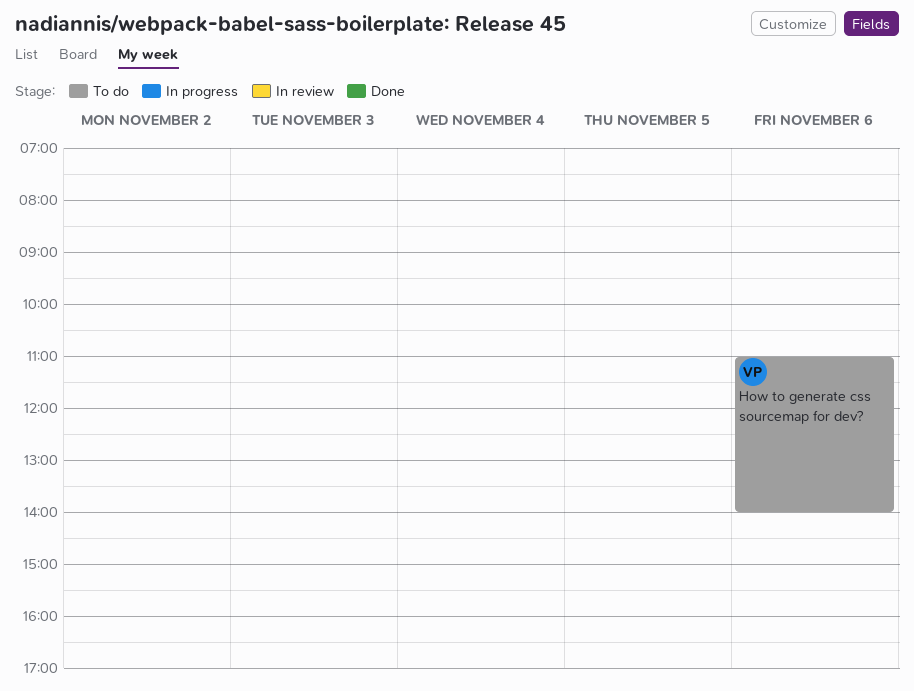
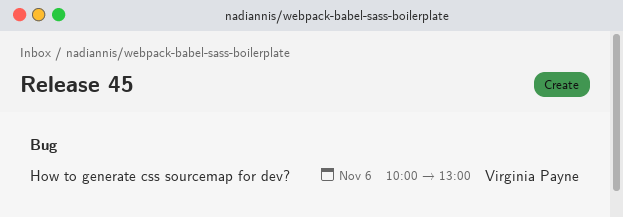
How to generate css sourcemap for dev?, begins: 11:00 -> 10:00
How to generate css sourcemap for dev?, ends: 14:00 -> 13:00

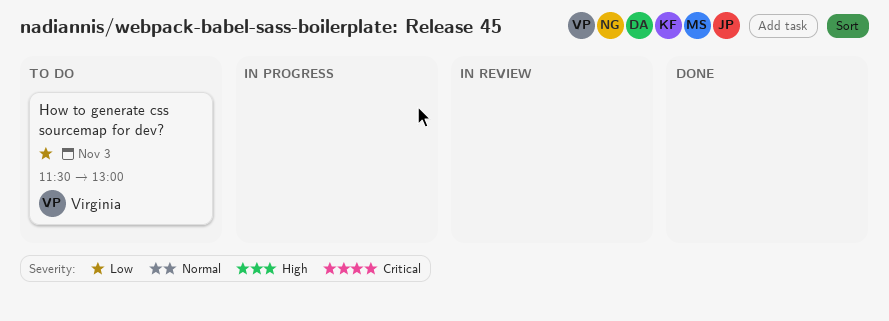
How to generate css sourcemap for dev?, day: Nov 6 -> Nov 3
How to generate css sourcemap for dev?, begins: 10:00 -> 11:30

